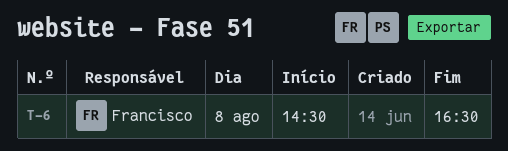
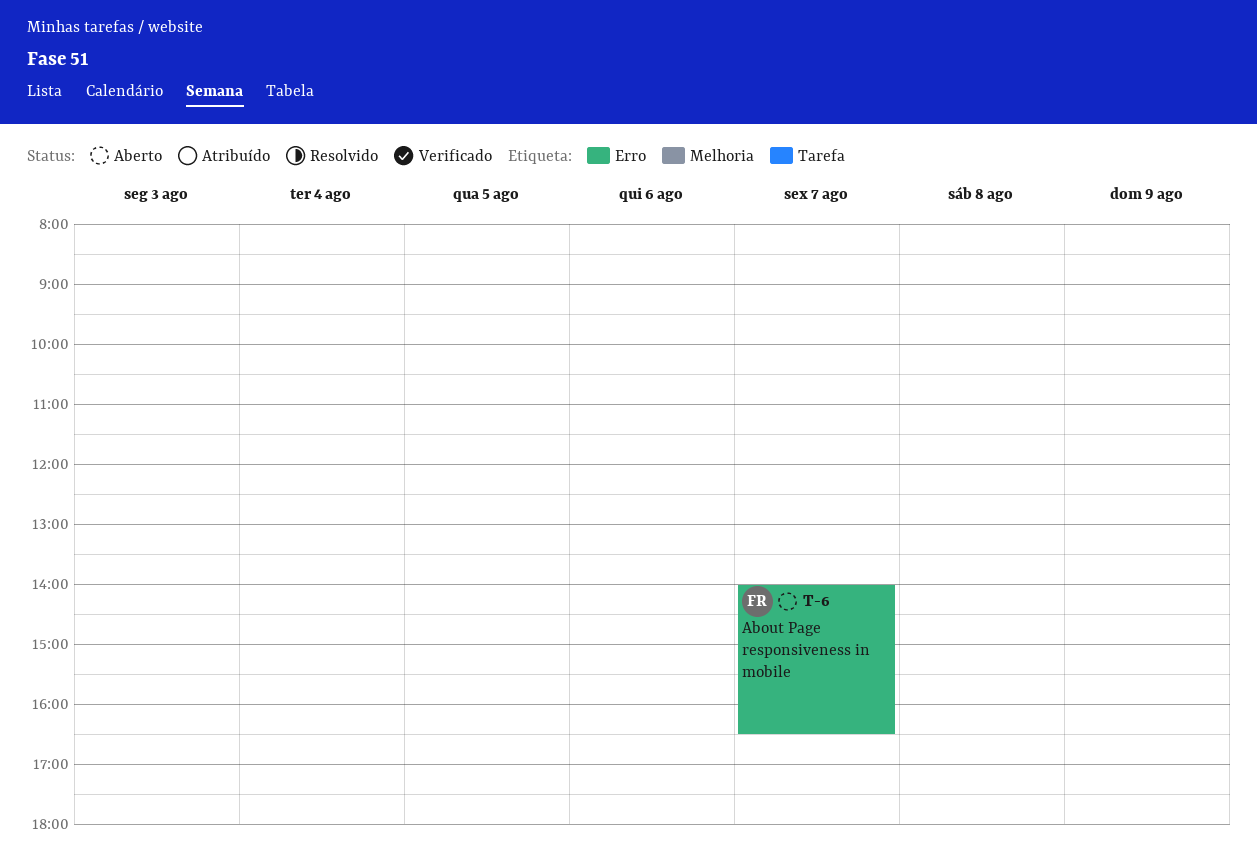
T-6, day: Aug 8 -> Aug 7
T-6, begins: 14:30 -> 14:00

